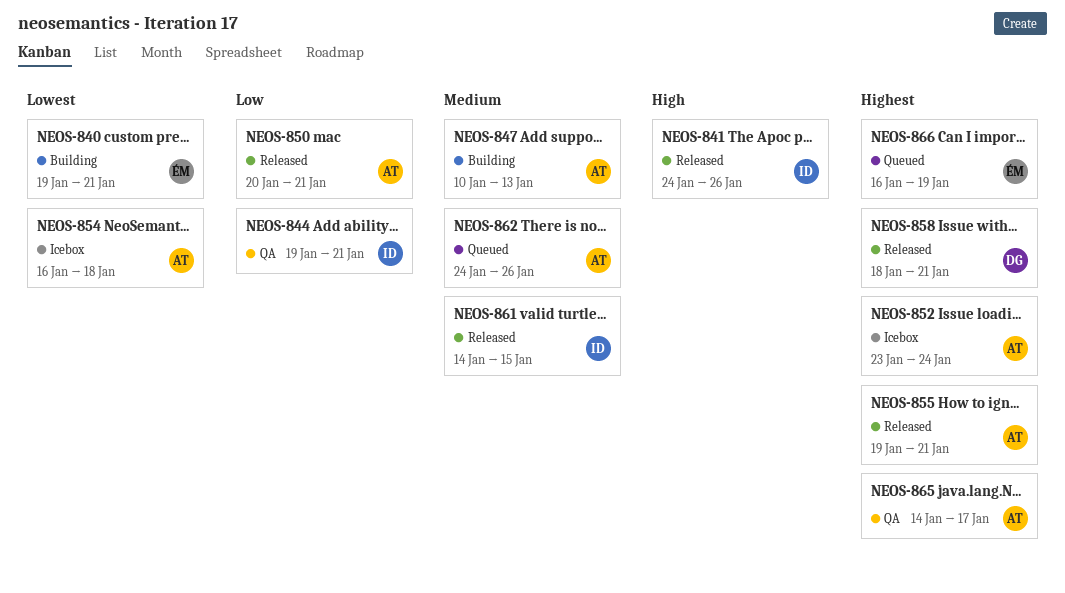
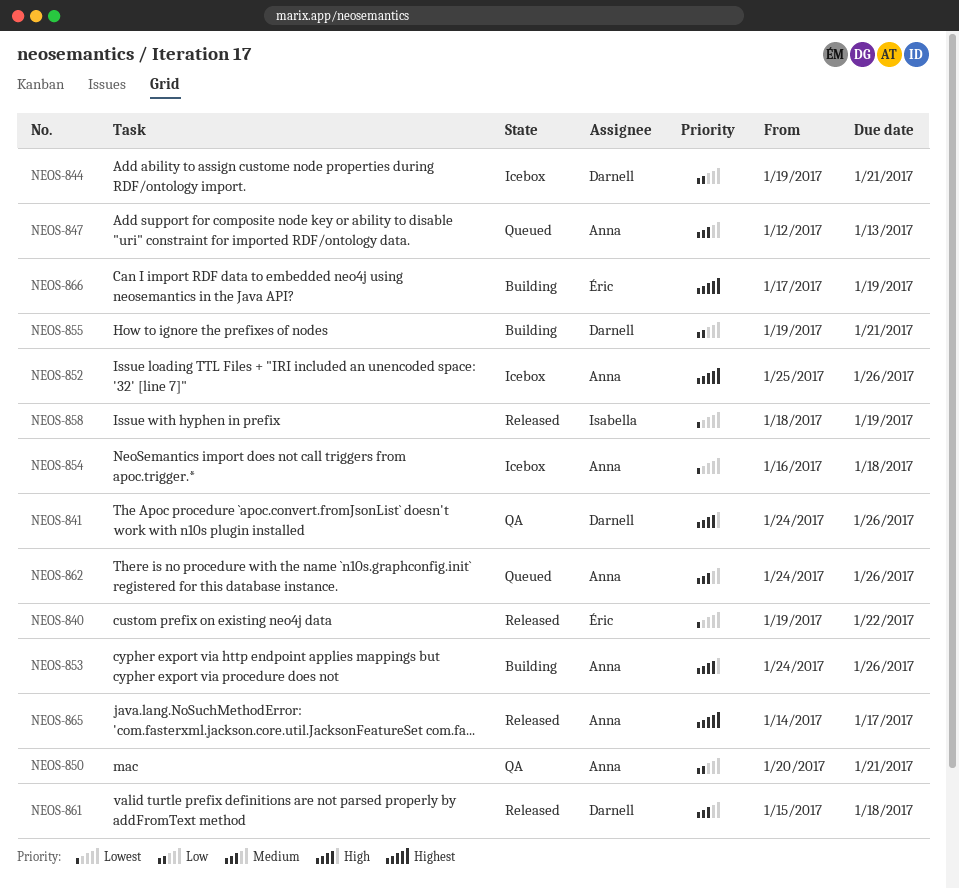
NEOS-840, status: Building -> Released
NEOS-840, due: Jan 21 -> Jan 22
NEOS-841, status: Released -> QA
NEOS-841, owner: Isabella -> Darnell
NEOS-844, status: QA -> Icebox
NEOS-844, owner: Isabella -> Darnell
NEOS-847, status: Building -> Queued
NEOS-847, start: Jan 10 -> Jan 12
NEOS-850, status: Released -> QA
NEOS-852, start: Jan 23 -> Jan 25
NEOS-852, due: Jan 24 -> Jan 26
NEOS-853: none -> present
NEOS-855, status: Released -> Building
NEOS-855, owner: Anna -> Darnell
NEOS-855, priority: Highest -> Low
NEOS-858, owner: Darnell -> Isabella
NEOS-858, priority: Highest -> Lowest
NEOS-858, due: Jan 21 -> Jan 19
NEOS-861, owner: Isabella -> Darnell
NEOS-861, start: Jan 14 -> Jan 15
NEOS-861, due: Jan 15 -> Jan 18
NEOS-865, status: QA -> Released
NEOS-866, status: Queued -> Building
NEOS-866, start: Jan 16 -> Jan 17

